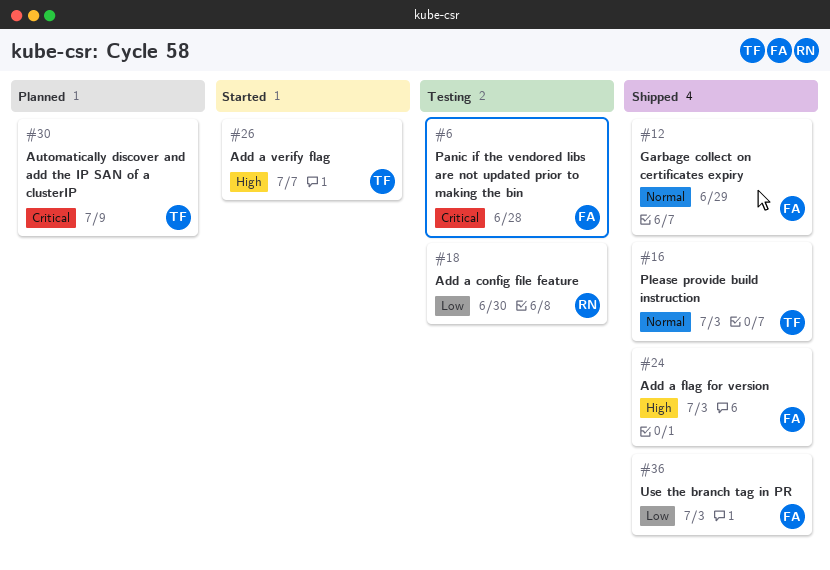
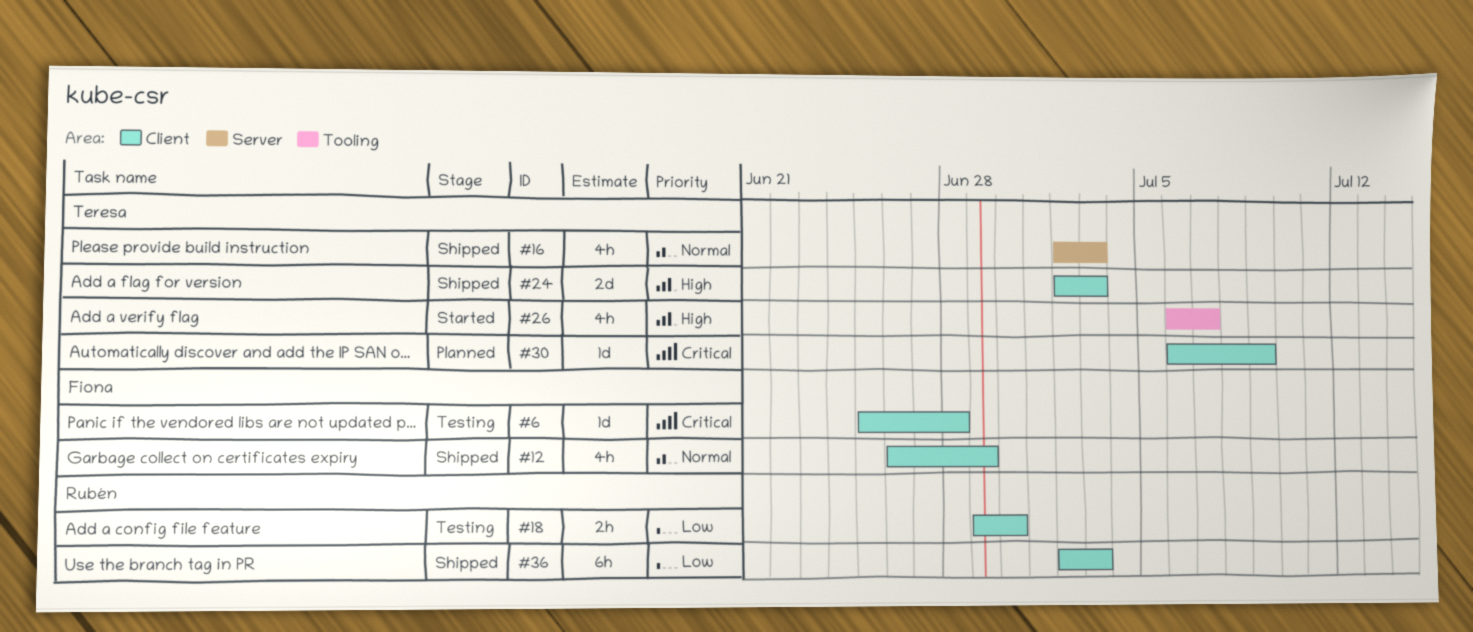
#24, owner: Fiona -> Teresa
#36, owner: Fiona -> Rubén

